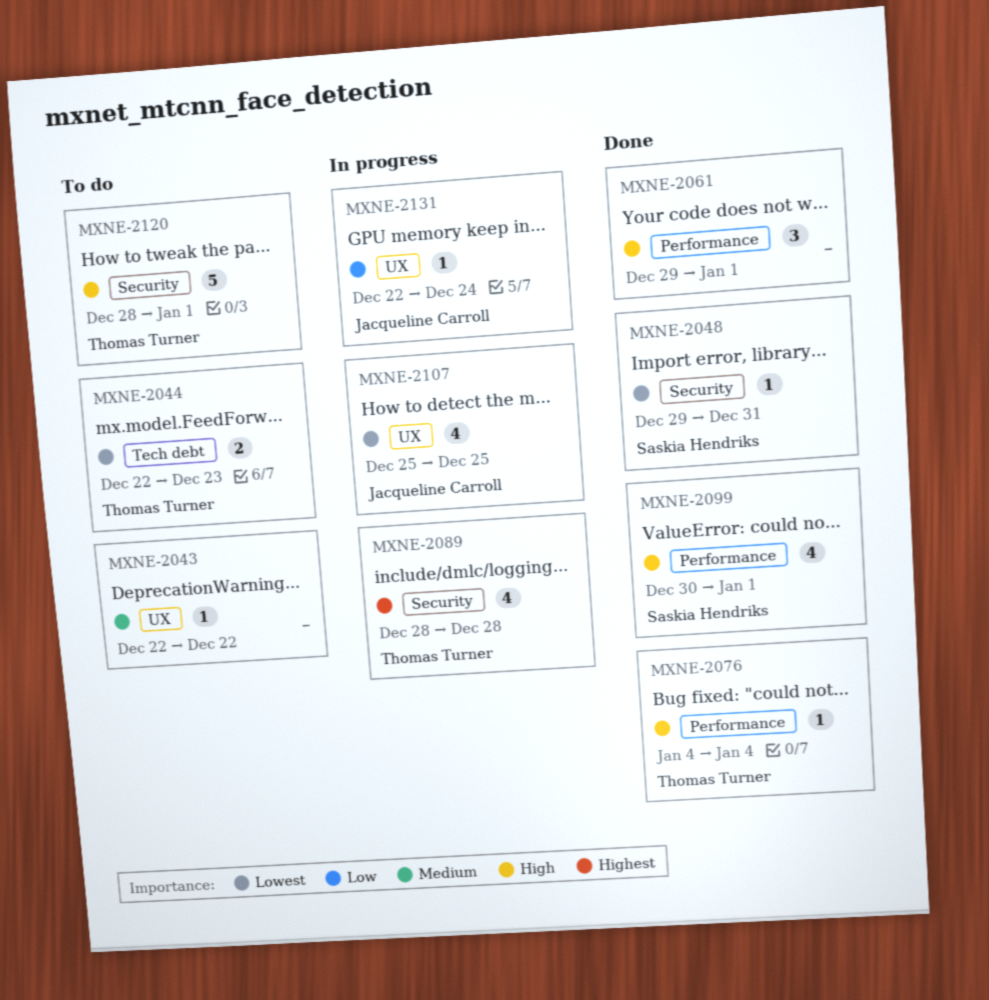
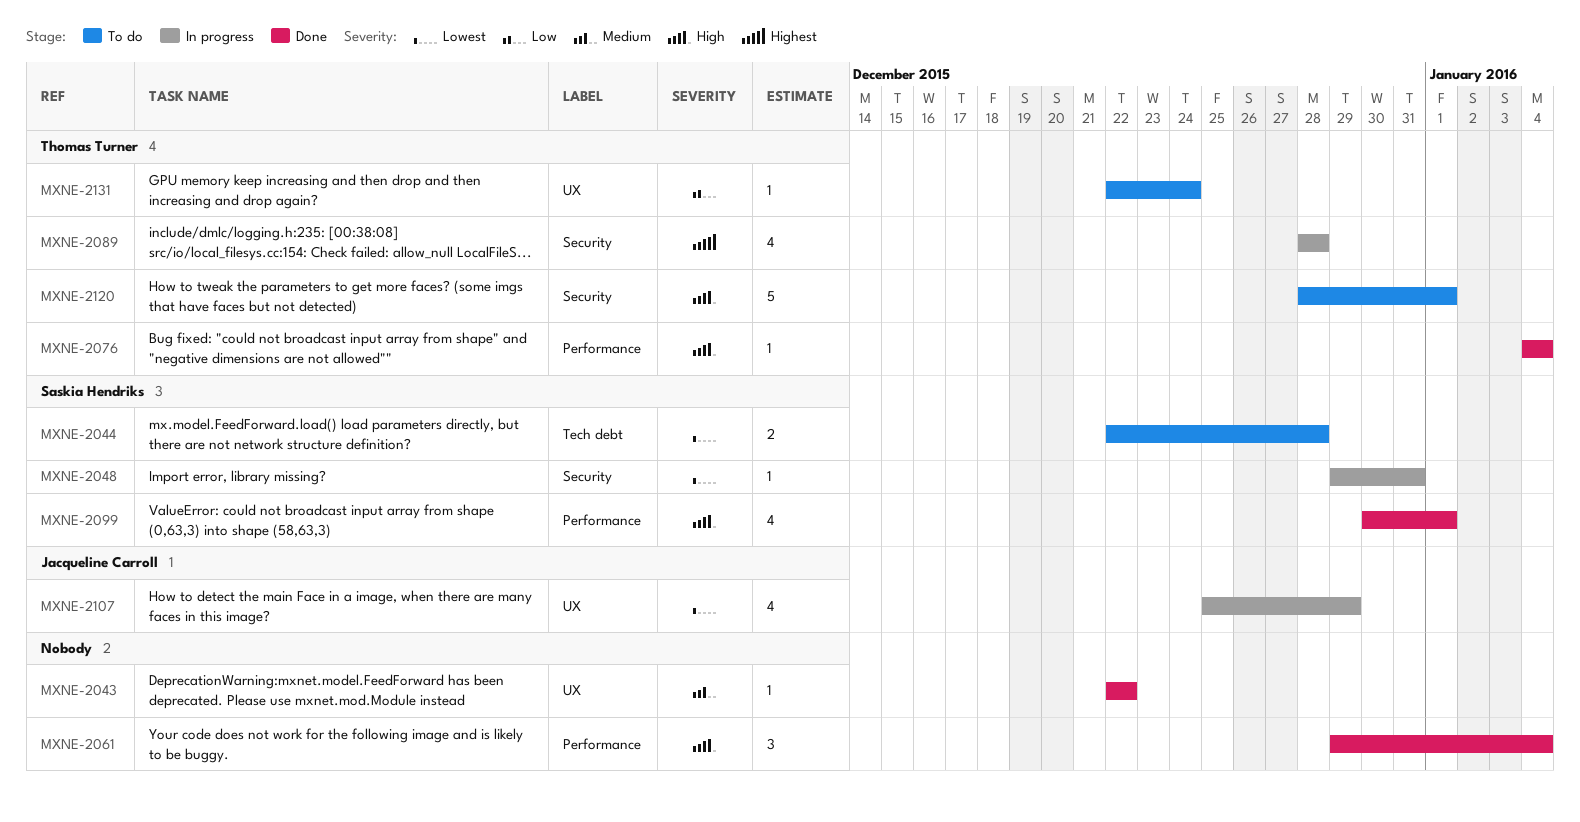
MXNE-2043, status: To do -> Done
MXNE-2044, owner: Thomas Turner -> Saskia Hendriks
MXNE-2044, due: Dec 23 -> Dec 28
MXNE-2048, status: Done -> In progress
MXNE-2061, due: Jan 1 -> Jan 4
MXNE-2107, due: Dec 25 -> Dec 29
MXNE-2131, status: In progress -> To do
MXNE-2131, owner: Jacqueline Carroll -> Thomas Turner

